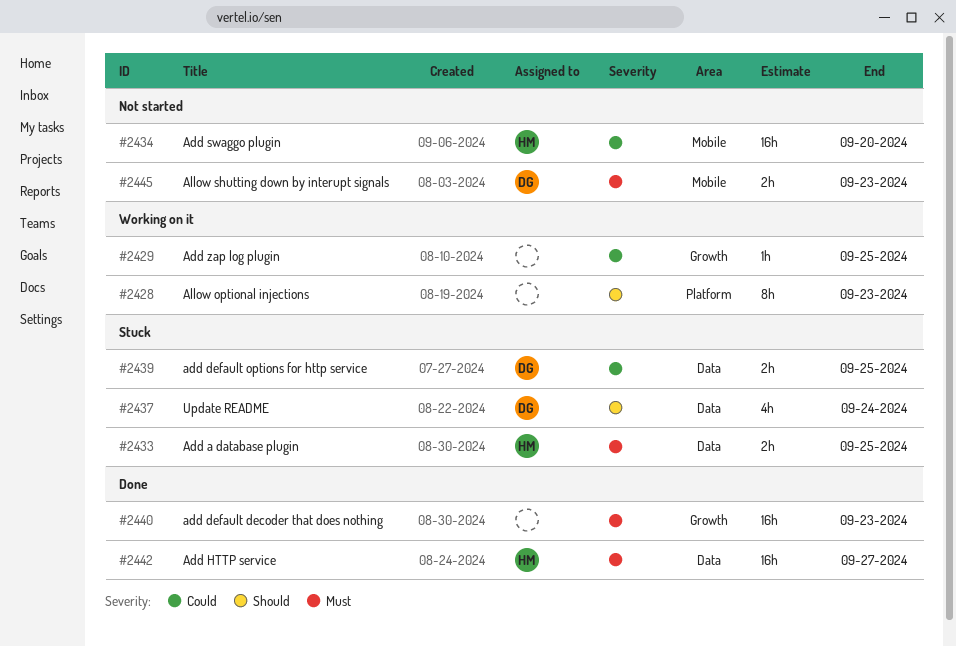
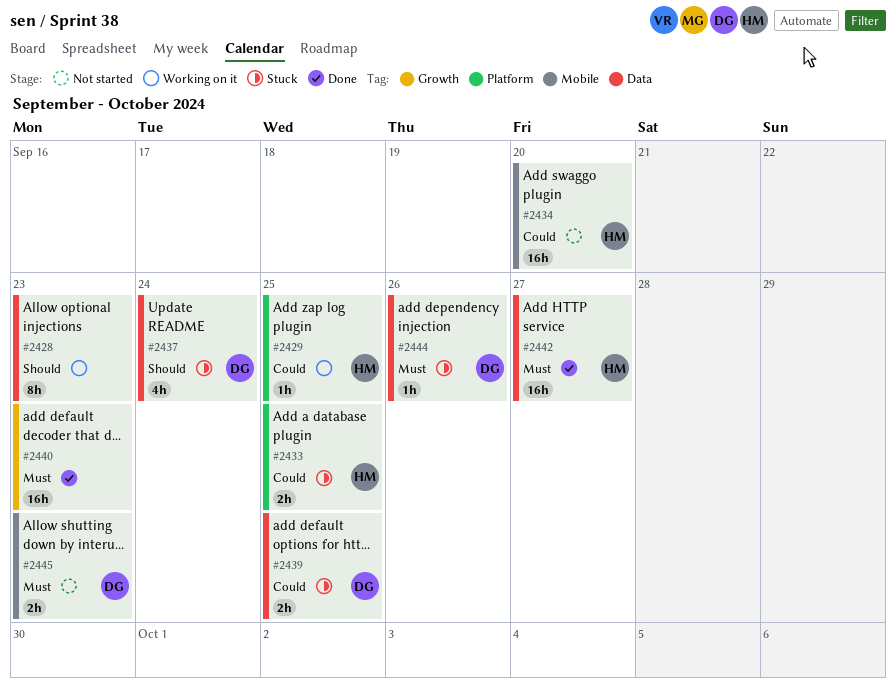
#2428, label: Platform -> Data
#2429, owner: none -> HM
#2429, label: Growth -> Platform
#2433, priority: Must -> Could
#2433, label: Data -> Platform
#2444: none -> present

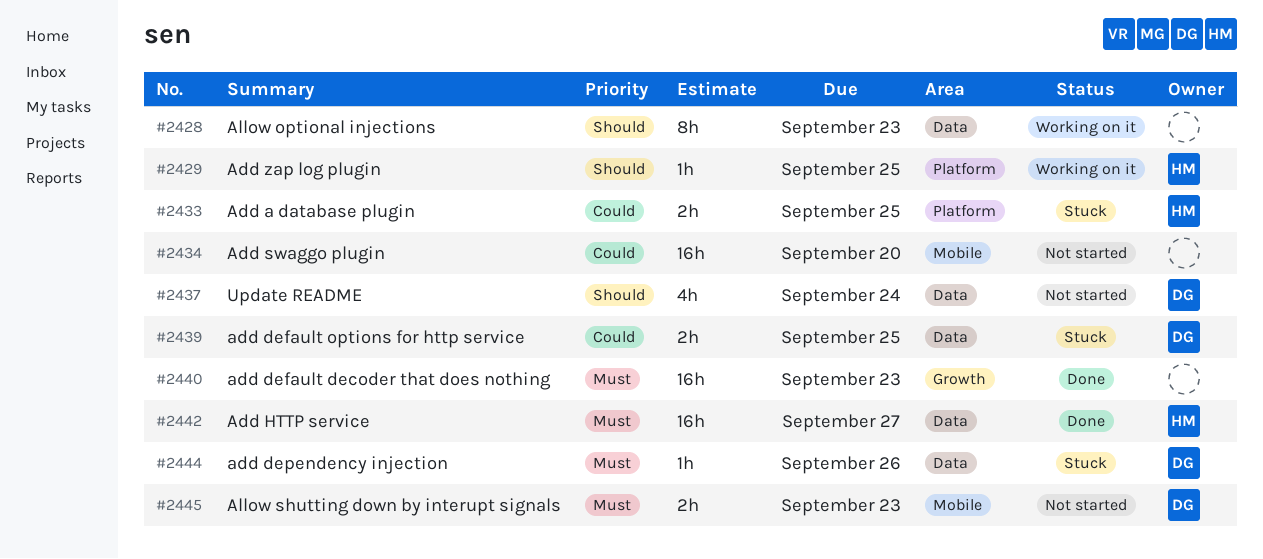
#2429, priority: Could -> Should
#2434, owner: HM -> none
#2437, status: Stuck -> Not started

